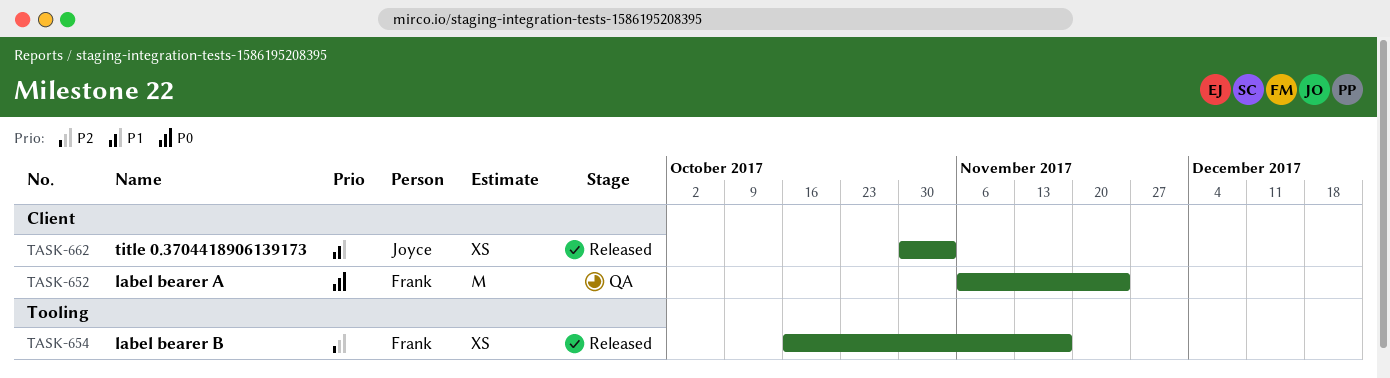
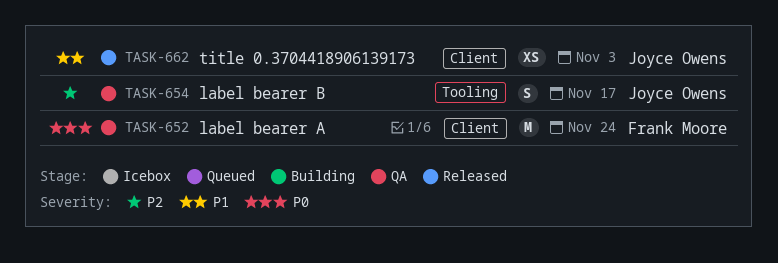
TASK-654, status: Released -> QA
TASK-654, owner: Frank Moore -> Joyce Owens
TASK-654, estimate: XS -> S

